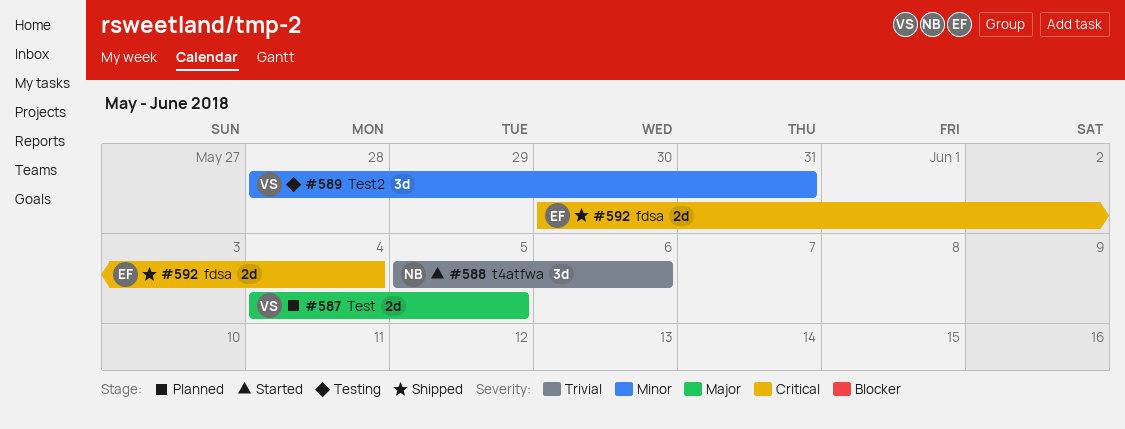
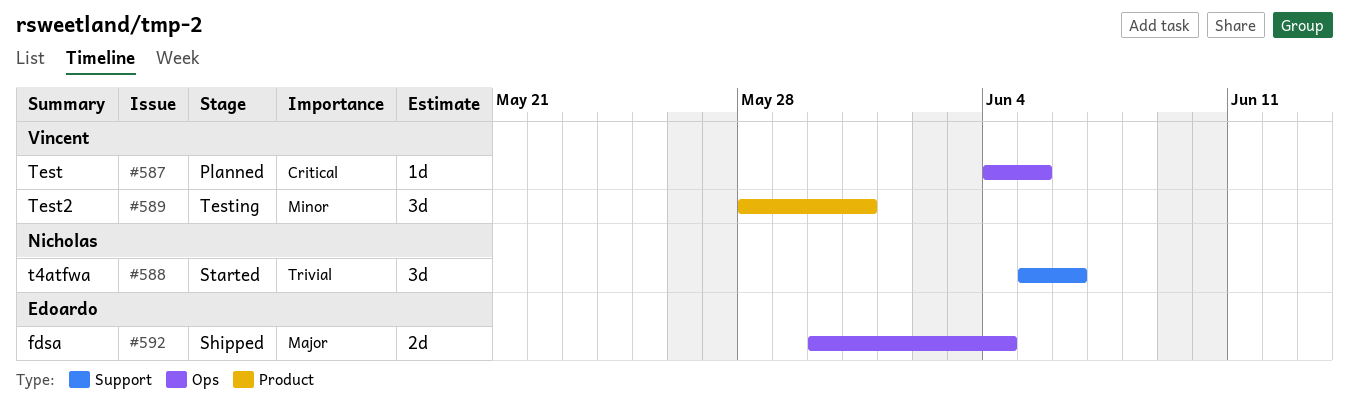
#587, priority: Major -> Critical
#587, estimate: 2d -> 1d
#592, priority: Critical -> Major

